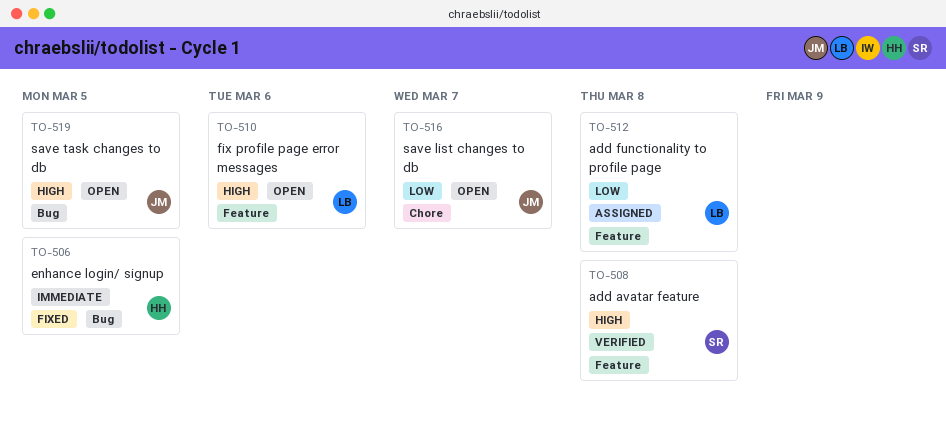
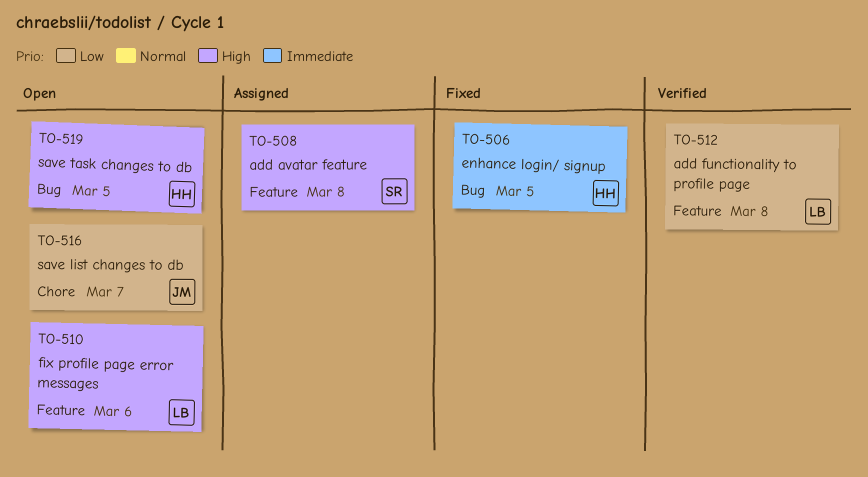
TO-508, status: Verified -> Assigned
TO-512, status: Assigned -> Verified
TO-519, owner: JM -> HH

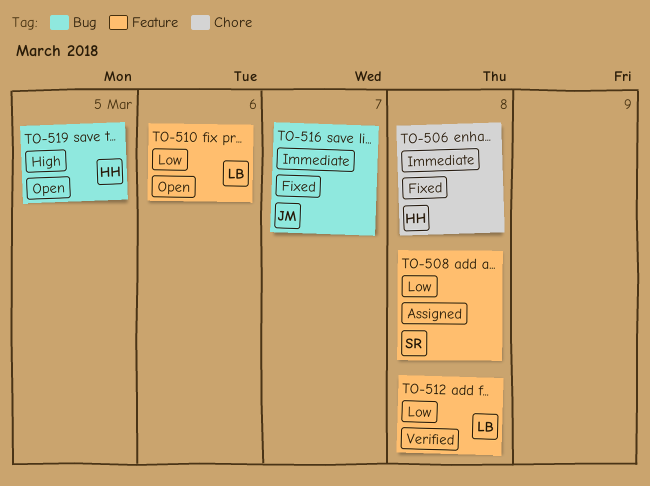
TO-506, label: Bug -> Chore
TO-506, due: Mar 5 -> Mar 8
TO-508, priority: High -> Low
TO-510, priority: High -> Low
TO-516, status: Open -> Fixed
TO-516, priority: Low -> Immediate
TO-516, label: Chore -> Bug

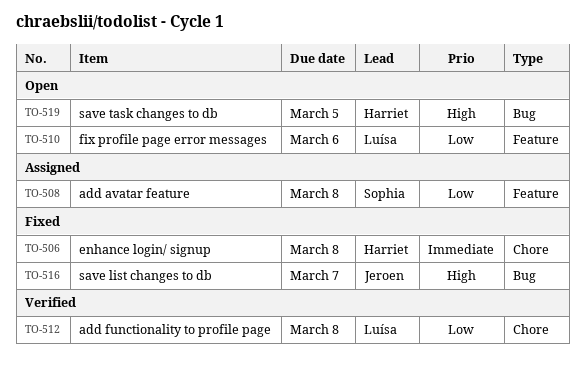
TO-512, label: Feature -> Chore
TO-516, priority: Immediate -> High

